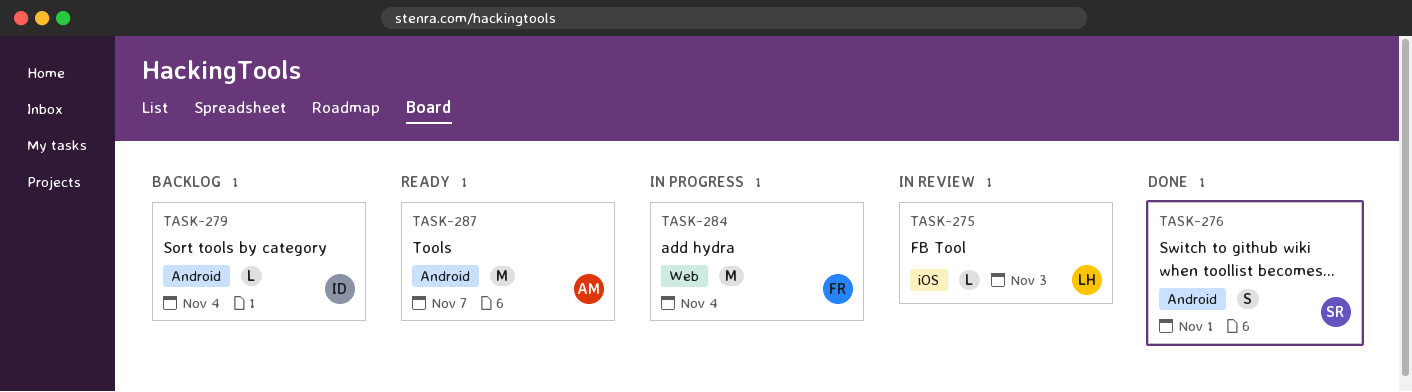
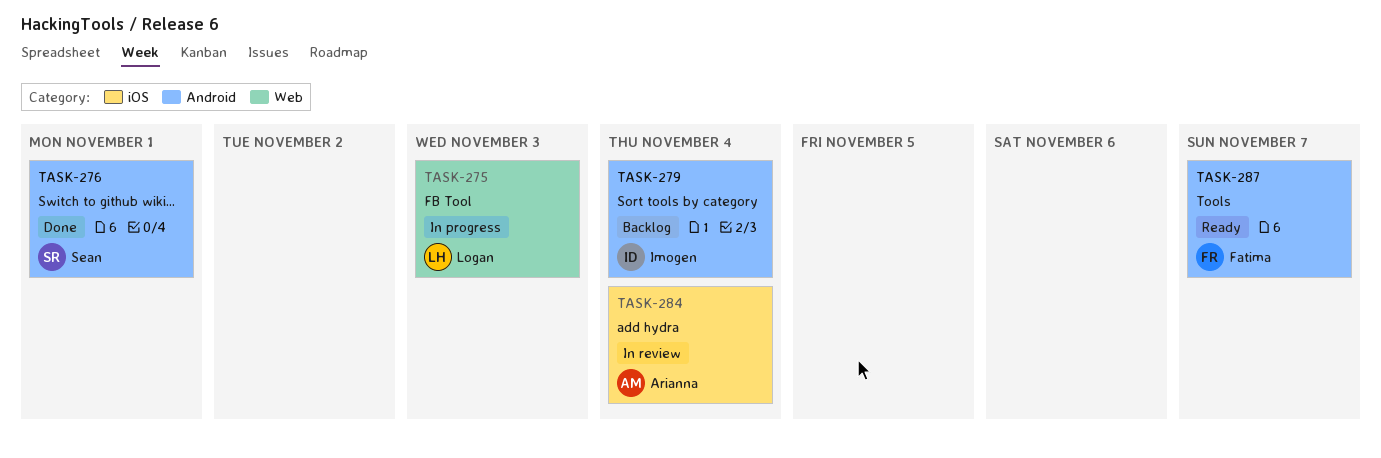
TASK-275, status: In review -> In progress
TASK-275, label: iOS -> Web
TASK-284, status: In progress -> In review
TASK-284, owner: Fatima -> Arianna
TASK-284, label: Web -> iOS
TASK-287, owner: Arianna -> Fatima

